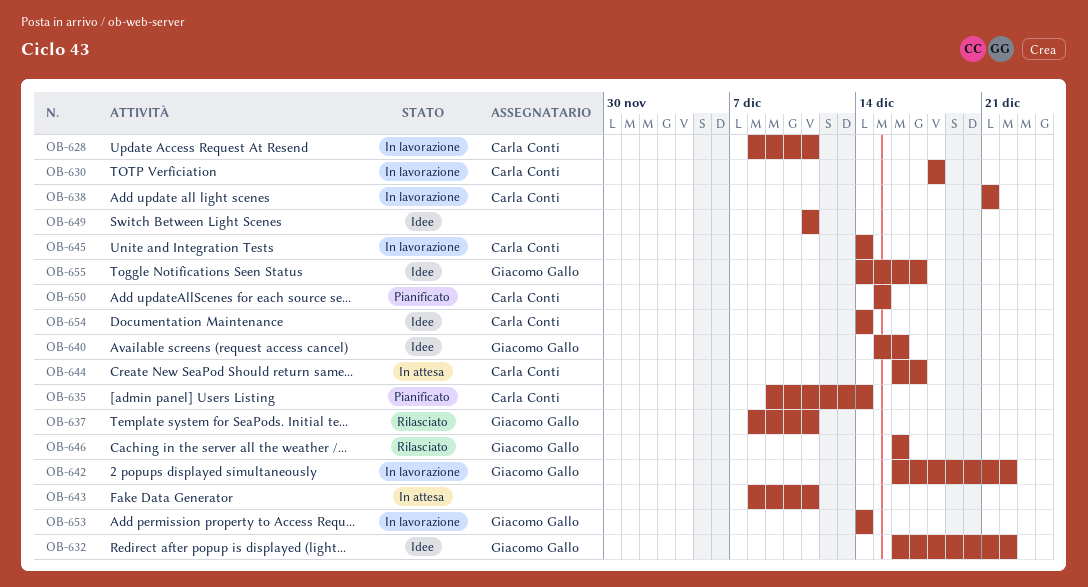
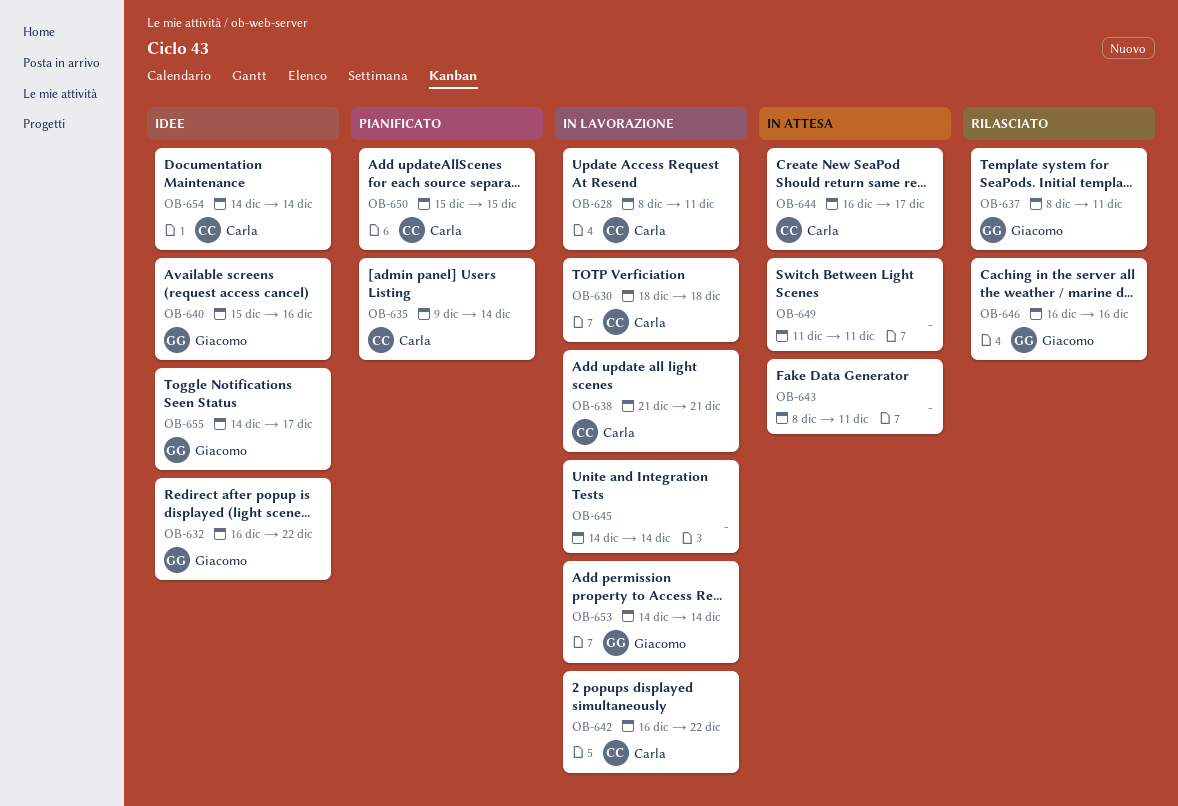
OB-642, owner: Giacomo Gallo -> Carla Conti
OB-645, owner: Carla Conti -> none
OB-649, status: Idee -> In attesa

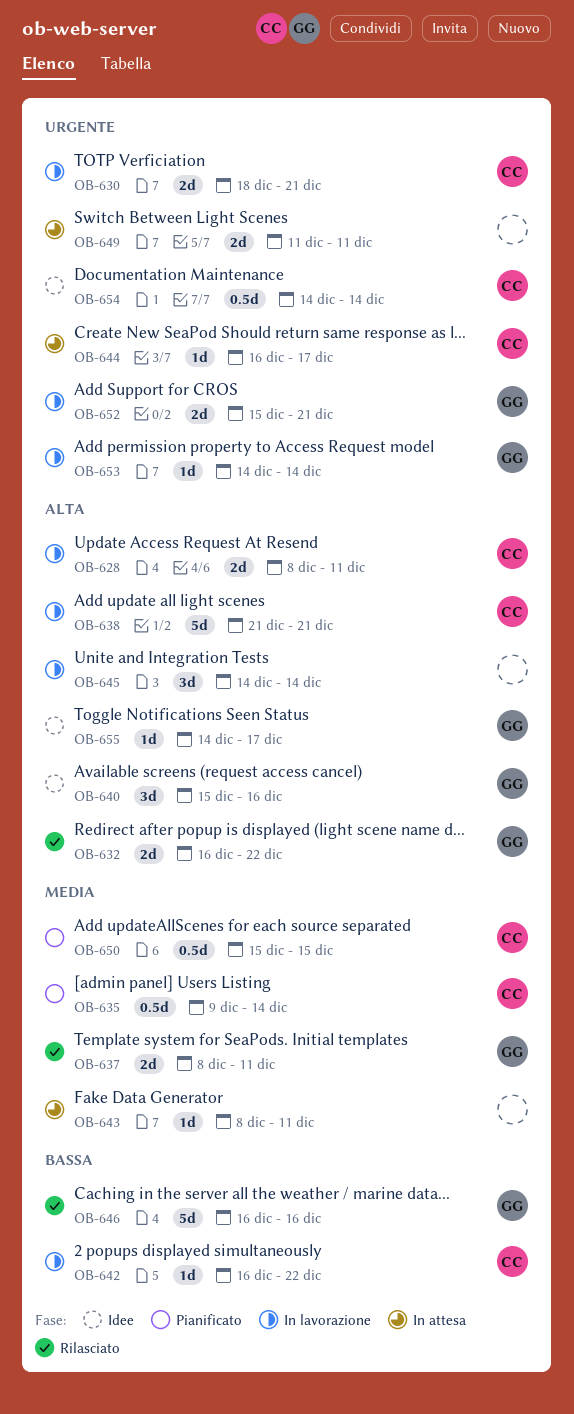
OB-630, due: Dec 18 -> Dec 21
OB-632, status: Idee -> Rilasciato
OB-652: none -> present

